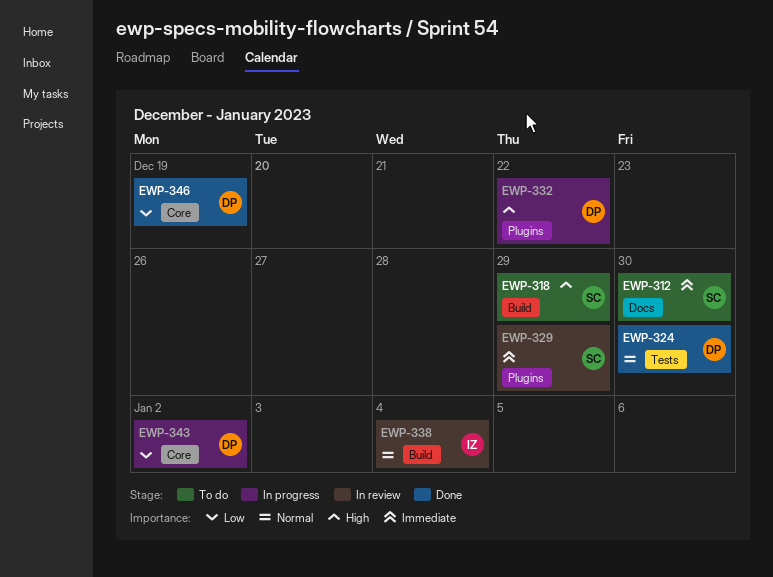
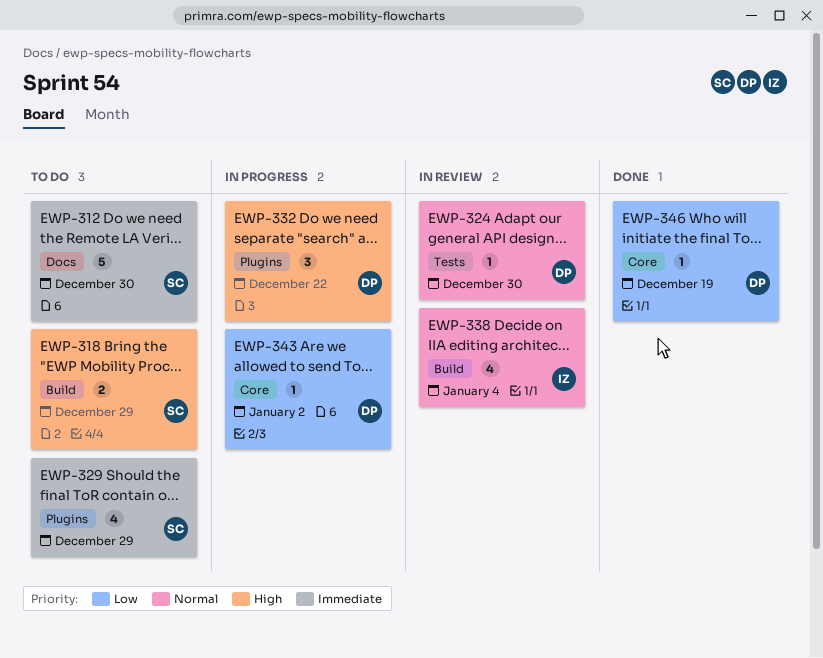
EWP-324, status: Done -> In review
EWP-329, status: In review -> To do

